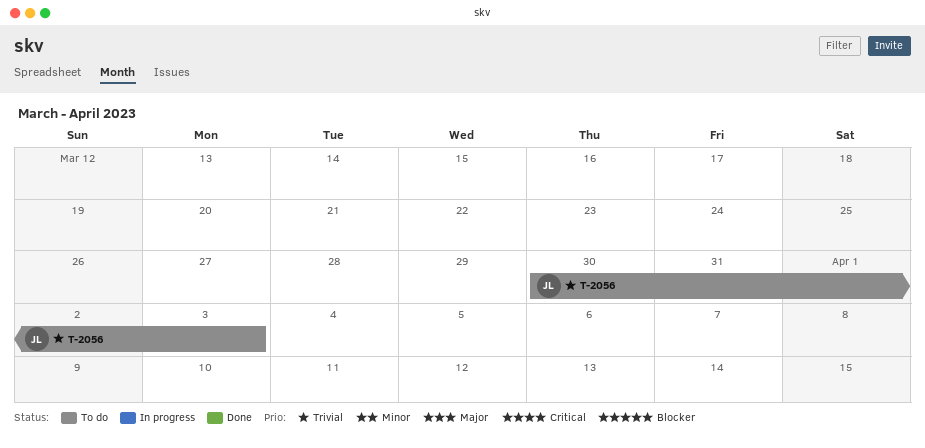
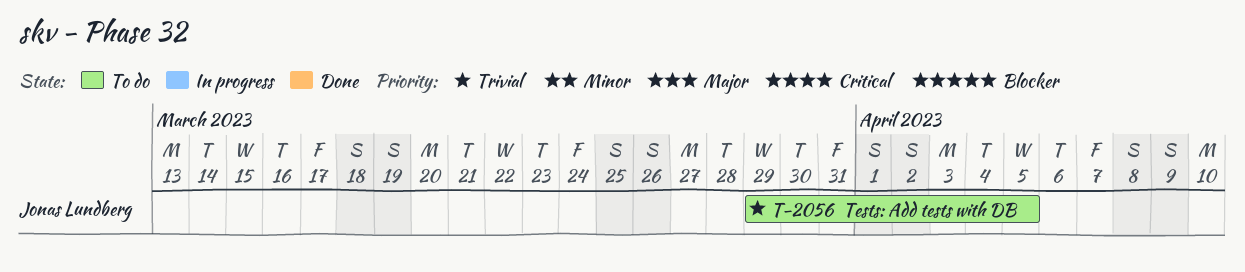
T-2056, start: Mar 30 -> Mar 29
T-2056, due: Apr 3 -> Apr 5

